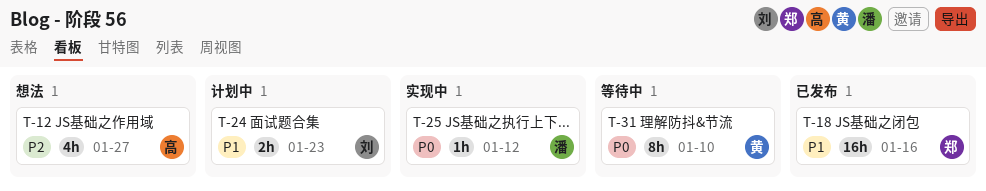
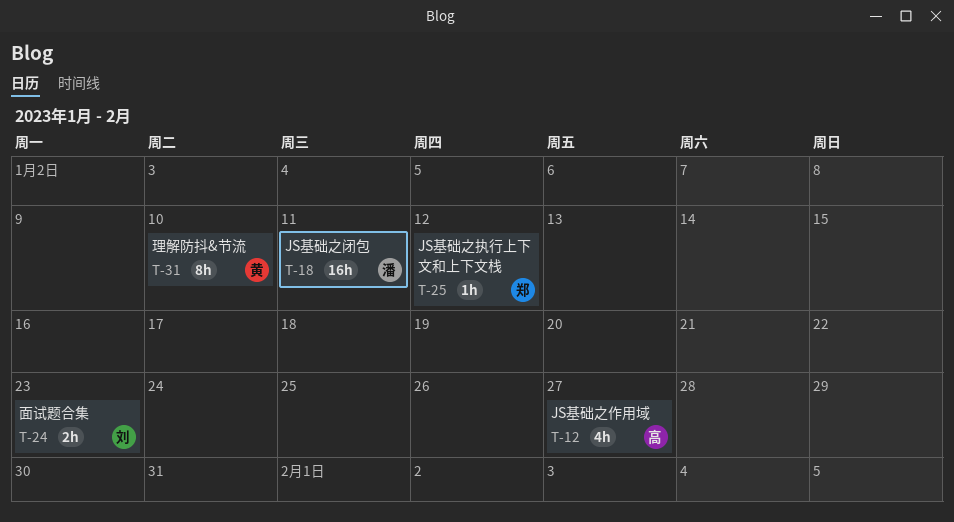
T-18, owner: 郑 -> 潘
T-18, due: Jan 16 -> Jan 11
T-25, owner: 潘 -> 郑

